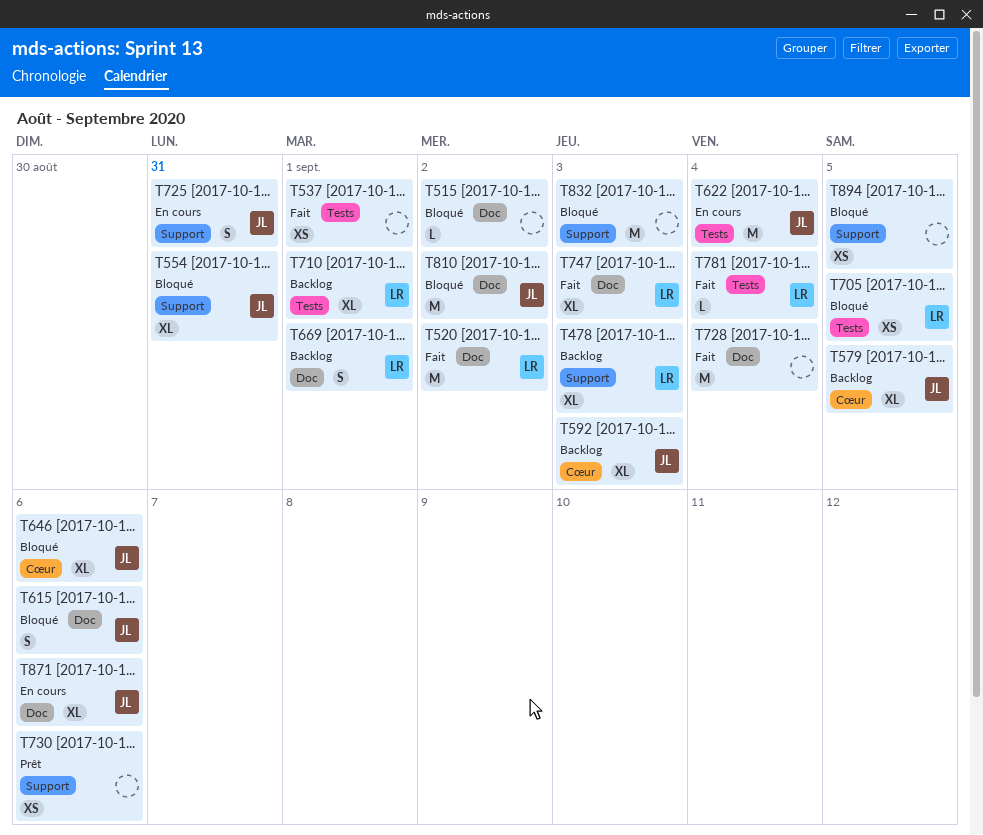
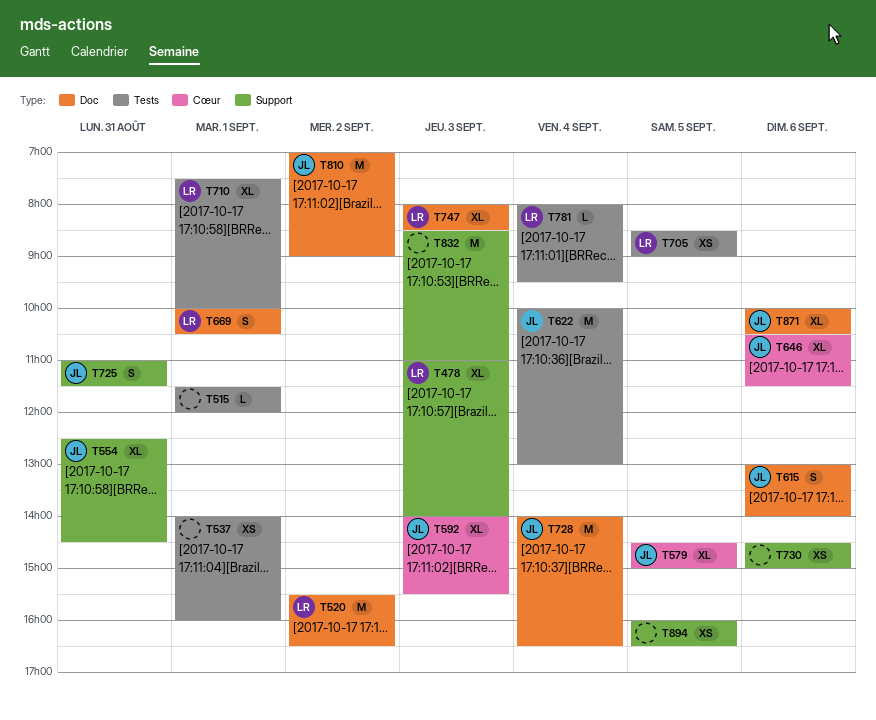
T515, label: Doc -> Tests
T515, day: Sep 2 -> Sep 1
T728, owner: none -> JL

